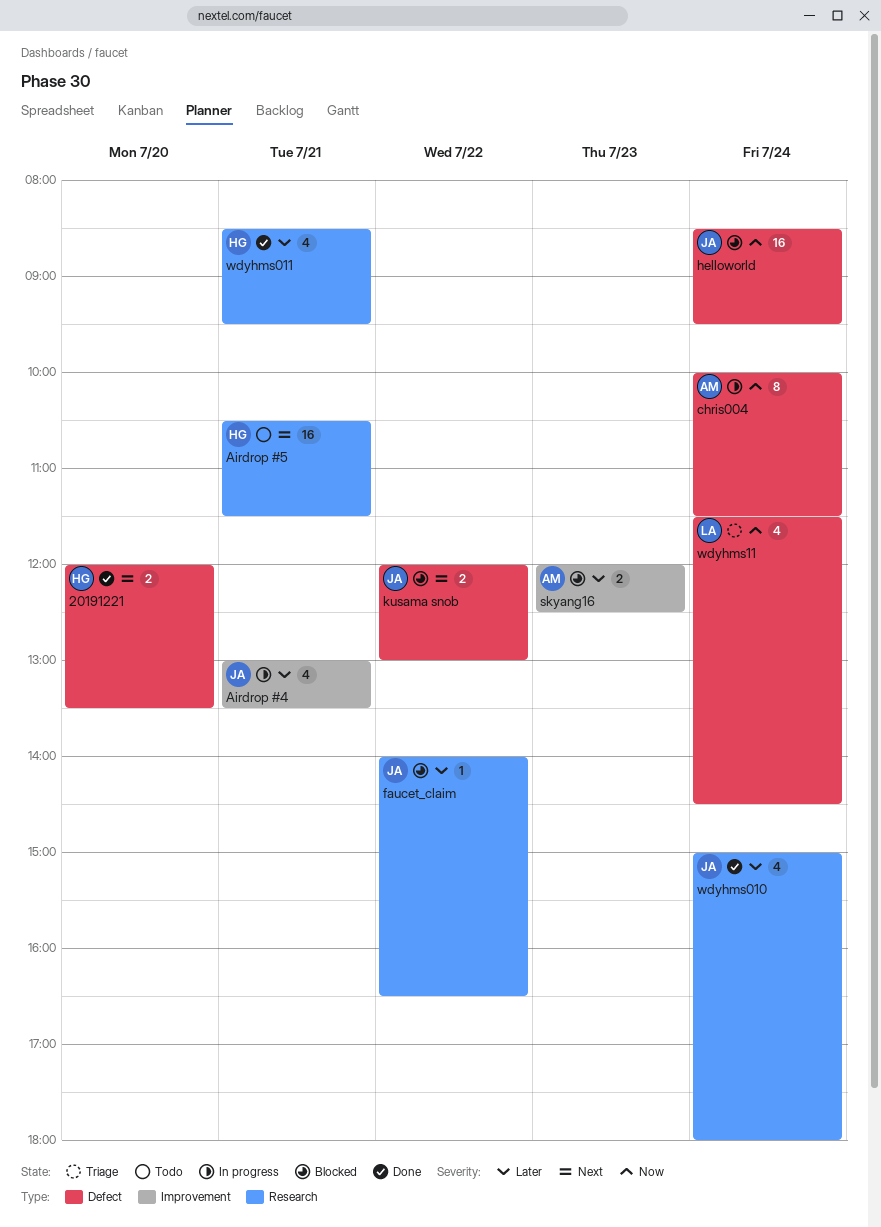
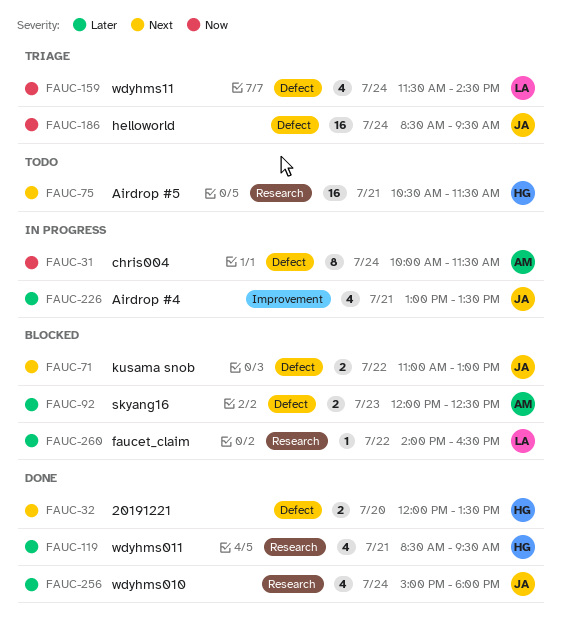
faucet_claim, owner: JA -> LA
helloworld, status: Blocked -> Triage
kusama snob, begins: 12:00 -> 11:00
skyang16, label: Improvement -> Defect

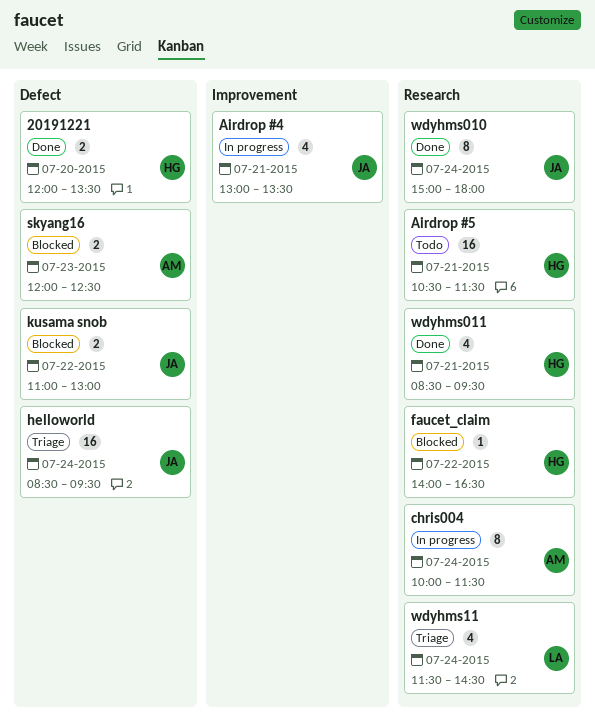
chris004, label: Defect -> Research
faucet_claim, owner: LA -> HG
wdyhms010, estimate: 4 -> 8
wdyhms11, label: Defect -> Research

